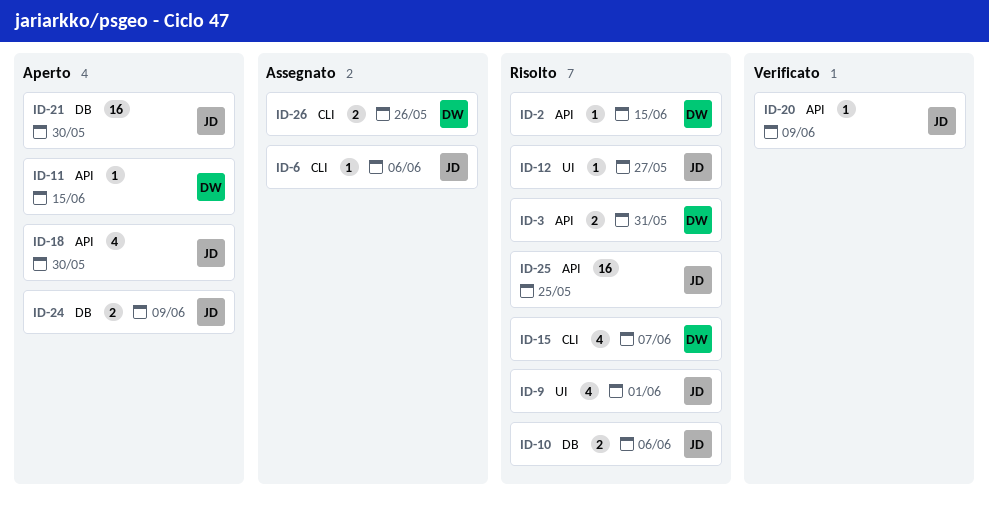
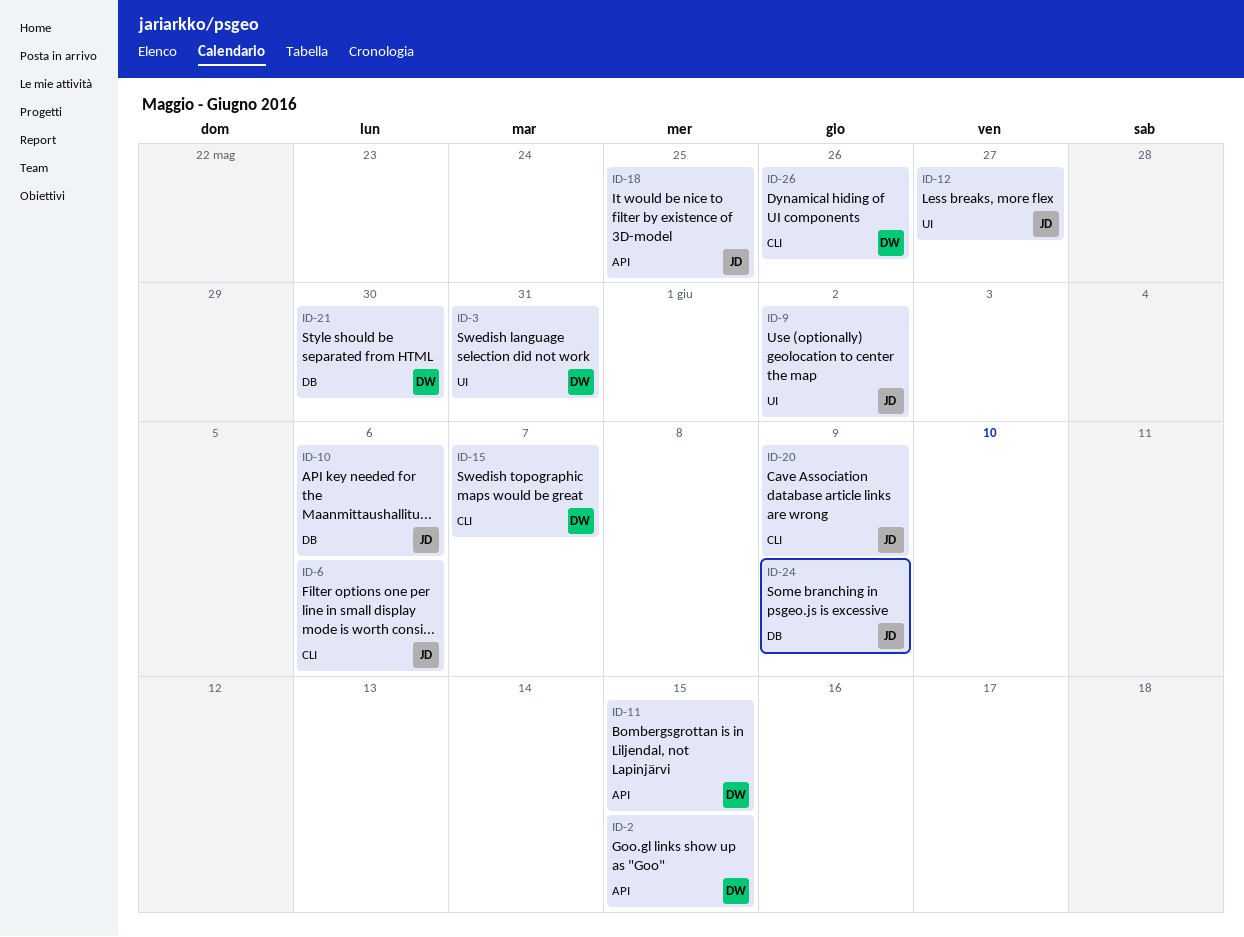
ID-3, label: API -> UI
ID-9, due: Jun 1 -> Jun 2
ID-18, due: May 30 -> May 25
ID-20, label: API -> CLI
ID-21, owner: JD -> DW
ID-25: present -> none

